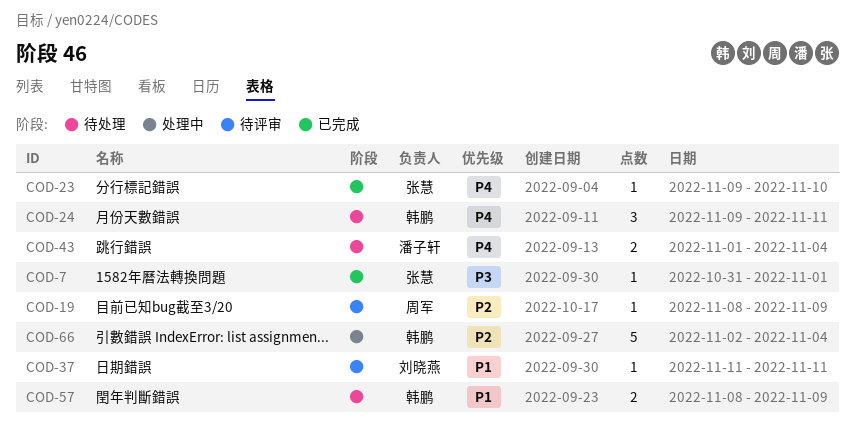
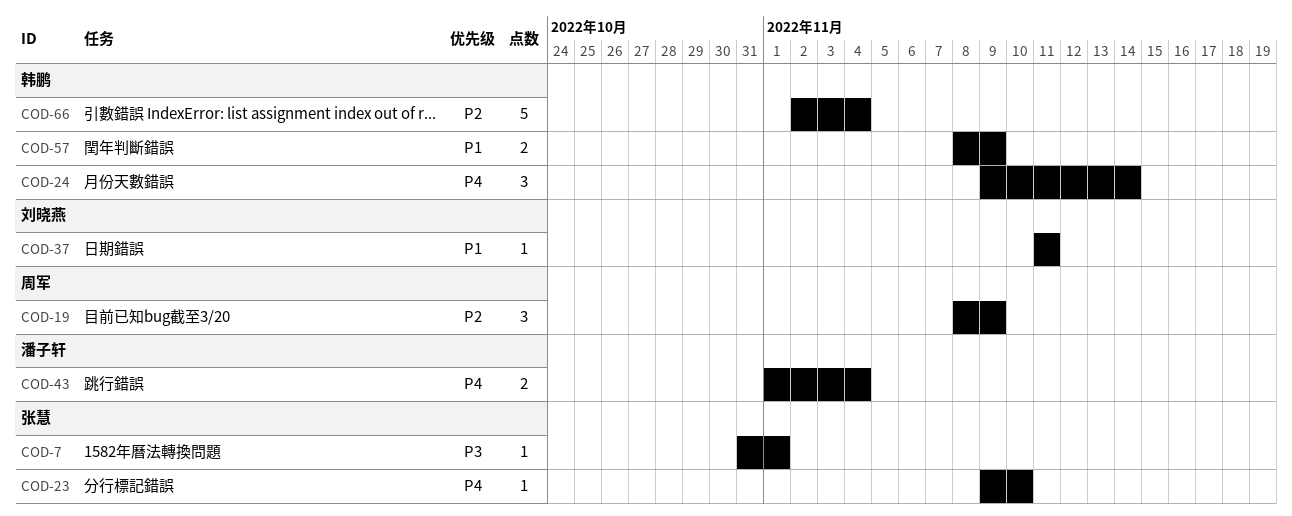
COD-19, estimate: 1 -> 3
COD-24, due: Nov 11 -> Nov 14

